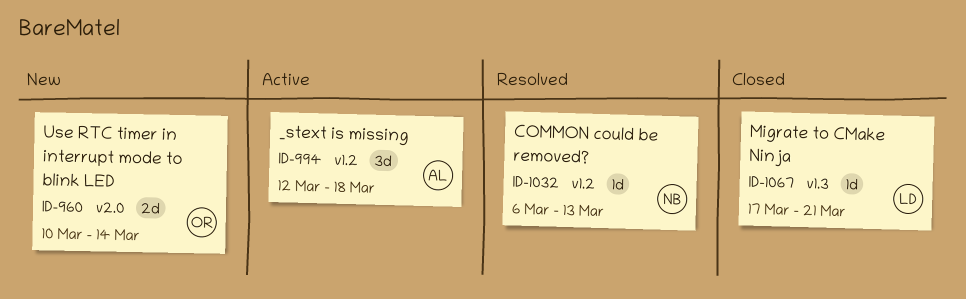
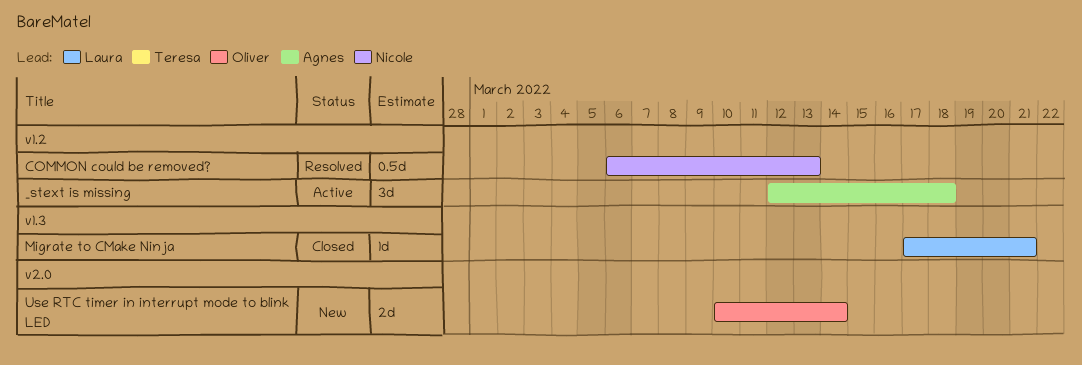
COMMON could be removed?, estimate: 1d -> 0.5d

